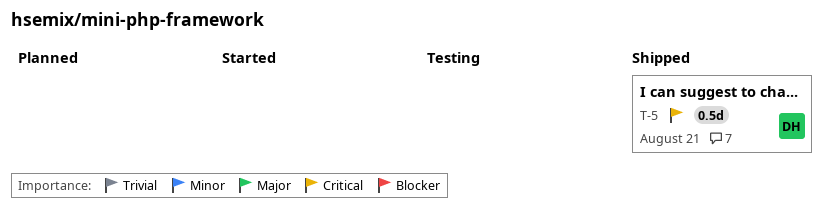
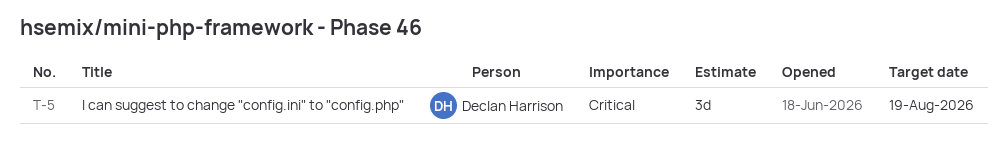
T-5, estimate: 0.5d -> 3d
T-5, due: Aug 21 -> Aug 19

